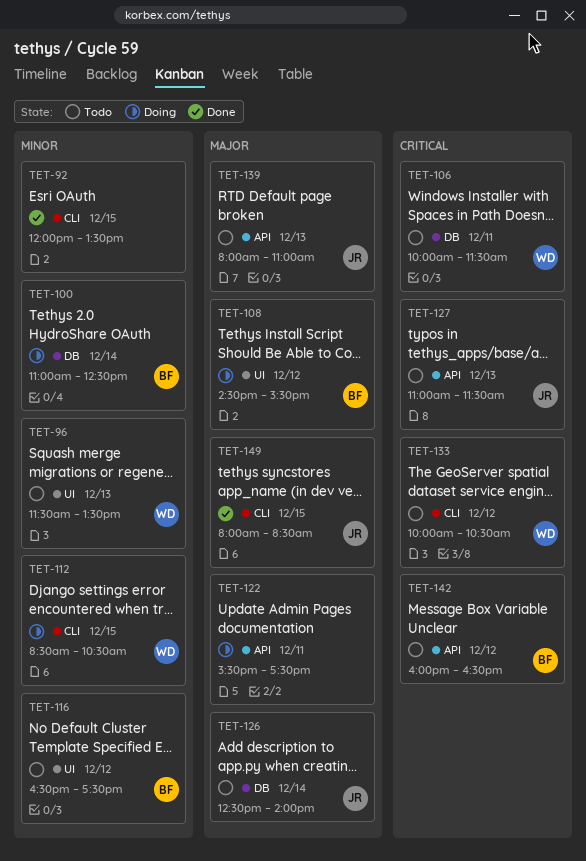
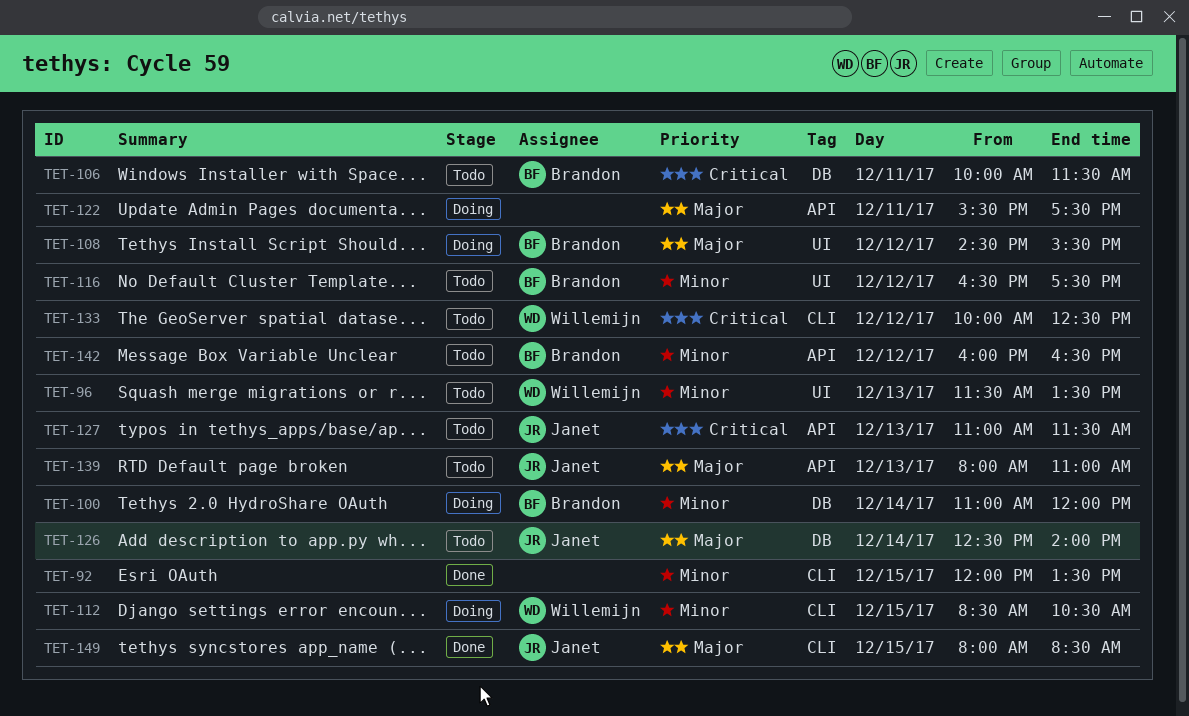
TET-100, ends: 12:30 -> 12:00
TET-106, owner: Willemijn -> Brandon
TET-133, ends: 10:30 -> 12:30
TET-142, priority: Critical -> Minor

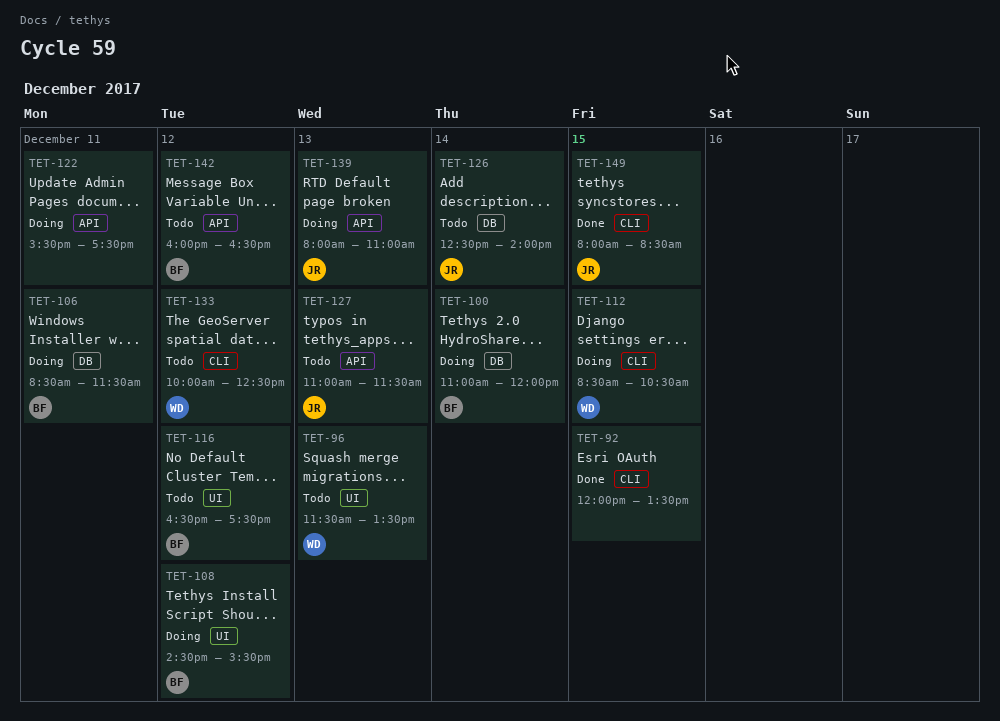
TET-106, status: Todo -> Doing
TET-106, begins: 10:00 -> 08:30
TET-139, status: Todo -> Doing

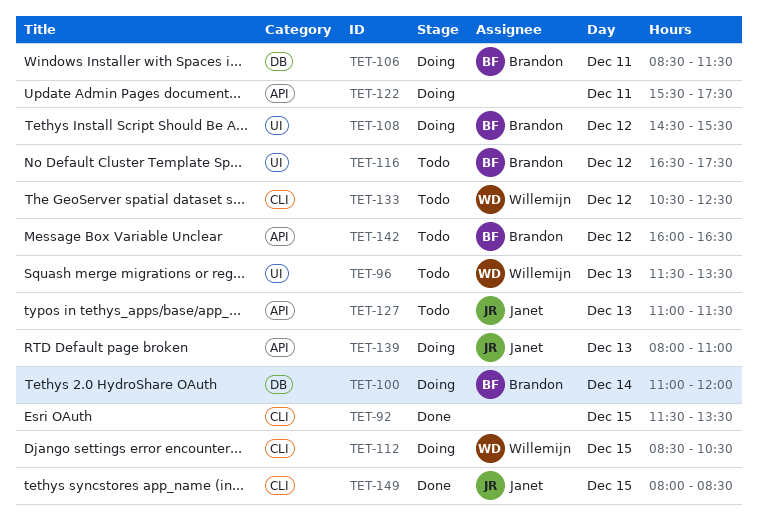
TET-92, begins: 12:00 -> 11:30
TET-126: present -> none
TET-133, begins: 10:00 -> 10:30

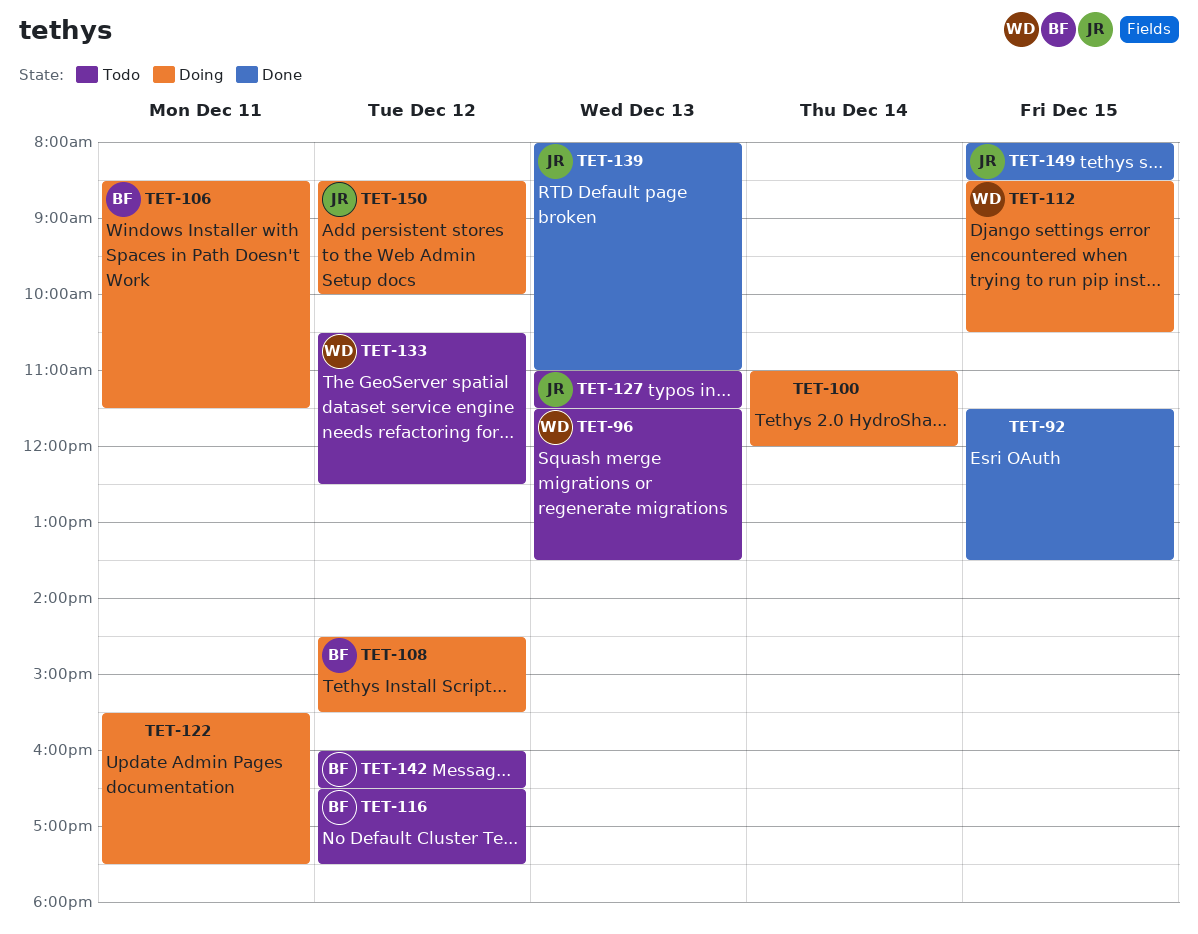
TET-100, owner: Brandon -> none
TET-139, status: Doing -> Done
TET-150: none -> present

